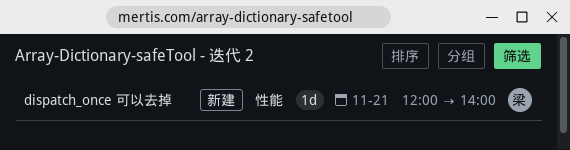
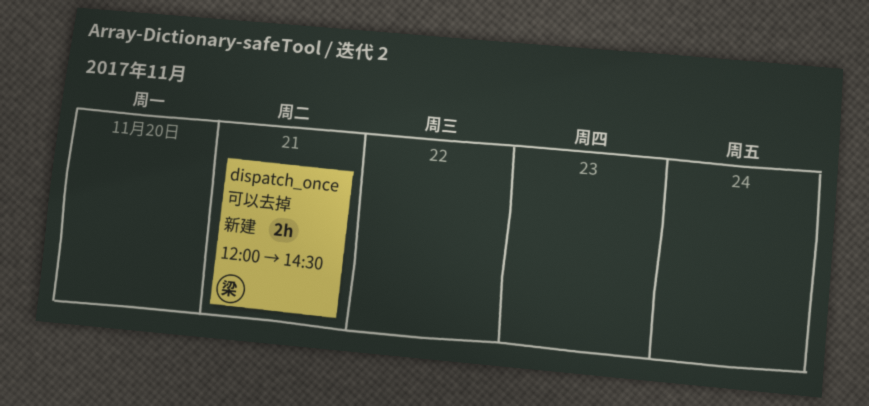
dispatch_once 可以去掉, estimate: 1d -> 2h
dispatch_once 可以去掉, ends: 14:00 -> 14:30

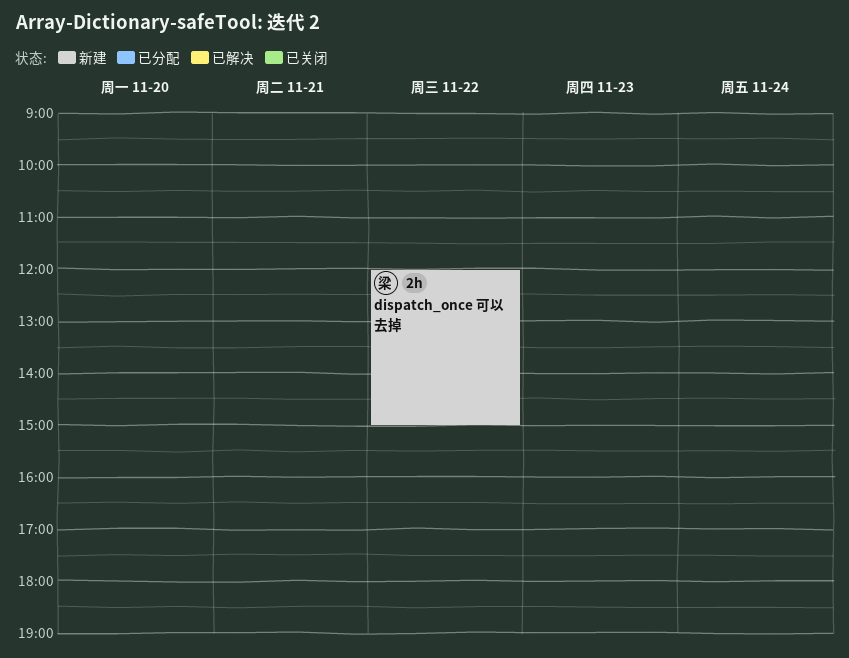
dispatch_once 可以去掉, day: Nov 21 -> Nov 22
dispatch_once 可以去掉, ends: 14:30 -> 15:00

